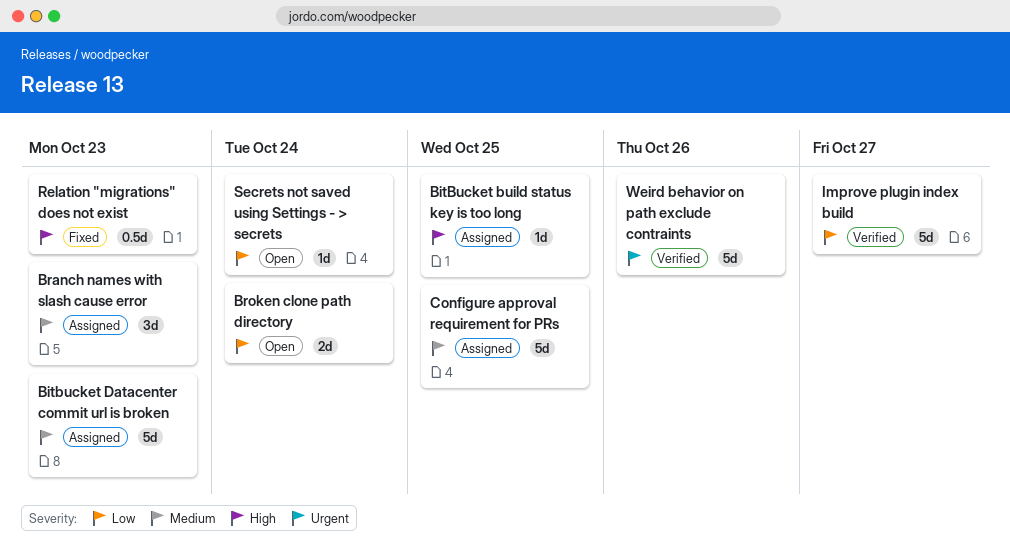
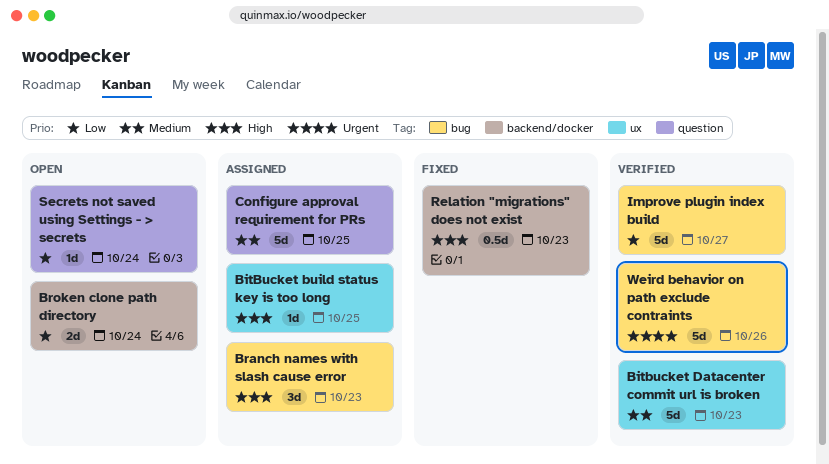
Bitbucket Datacenter commit url is broken, status: Assigned -> Verified
Branch names with slash cause error, priority: Medium -> High

